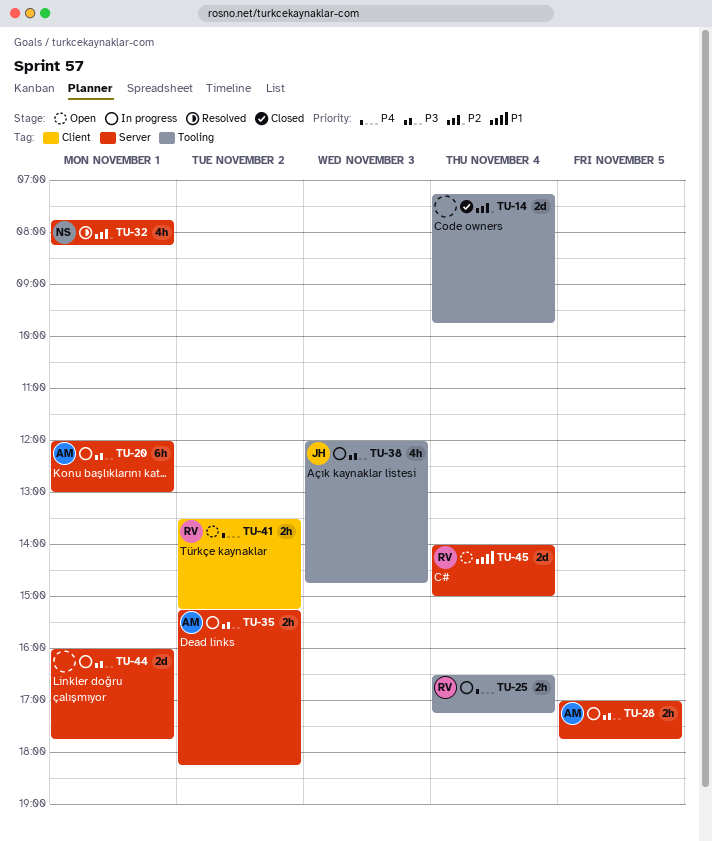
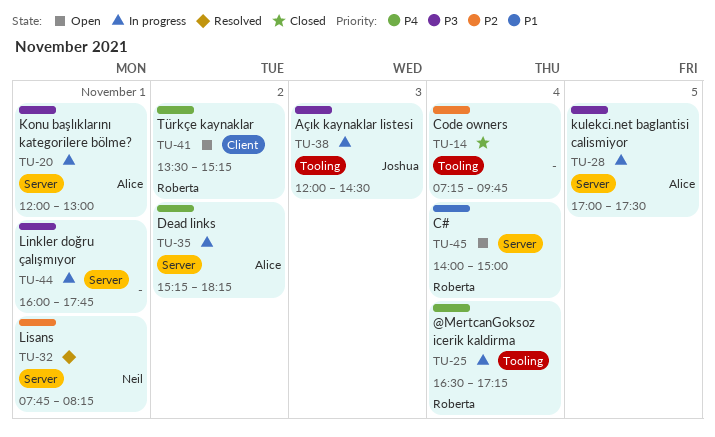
TU-28, ends: 17:45 -> 17:30
TU-35, priority: P3 -> P4
TU-38, ends: 14:45 -> 14:30

